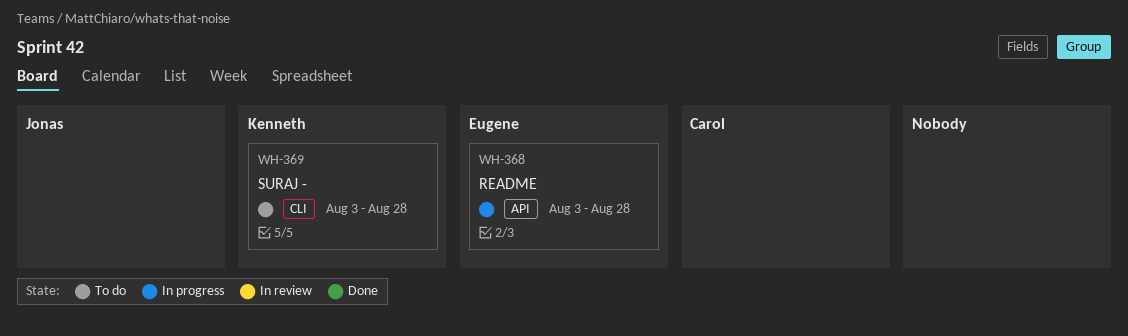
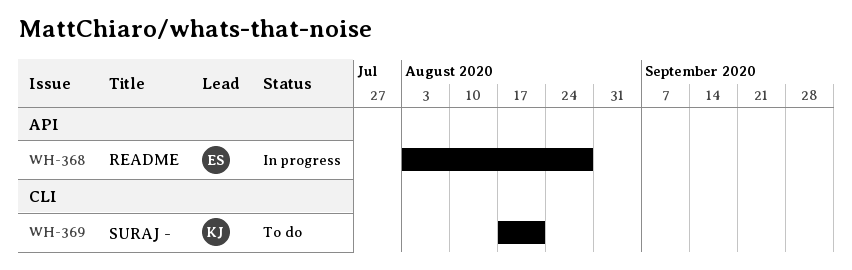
WH-369, start: Aug 3 -> Aug 17
WH-369, due: Aug 28 -> Aug 21

